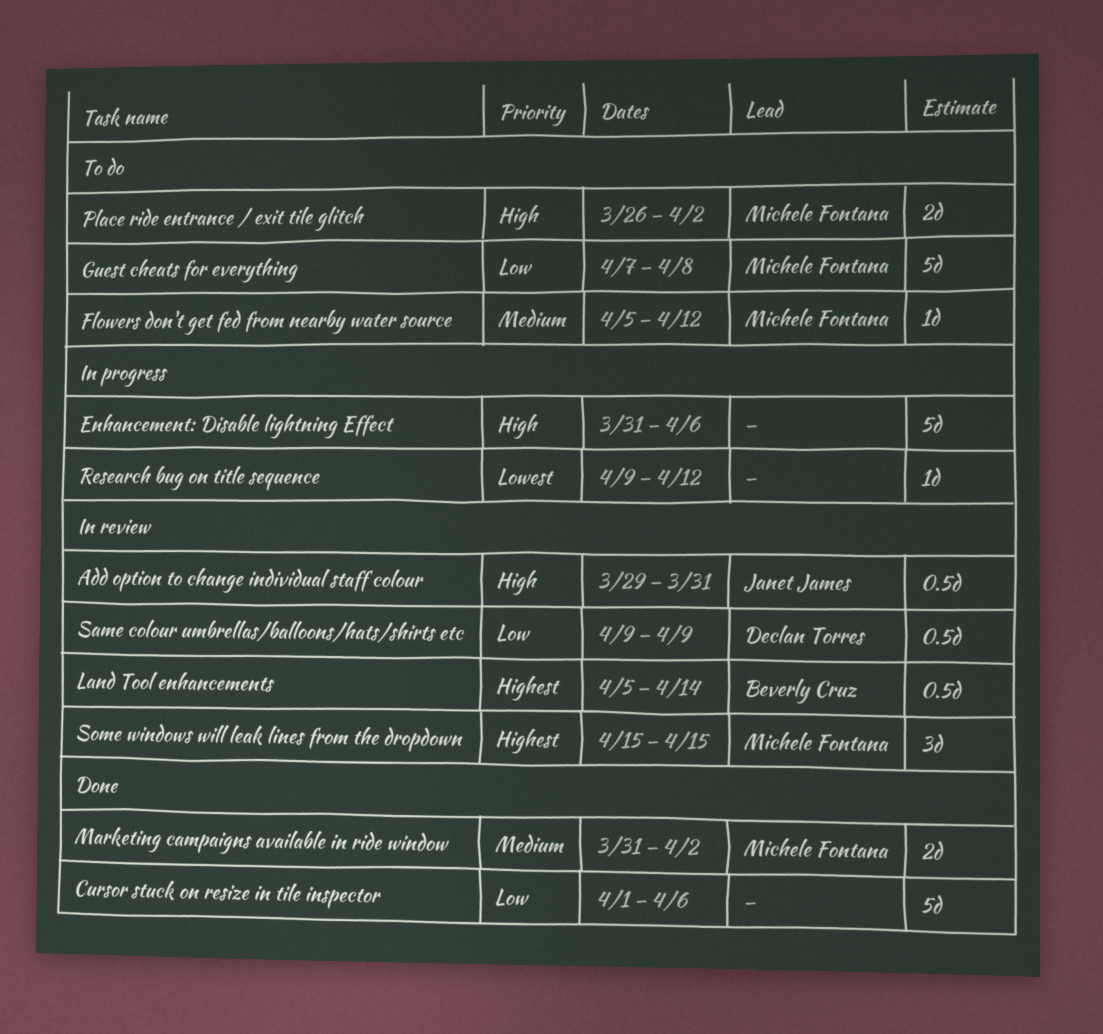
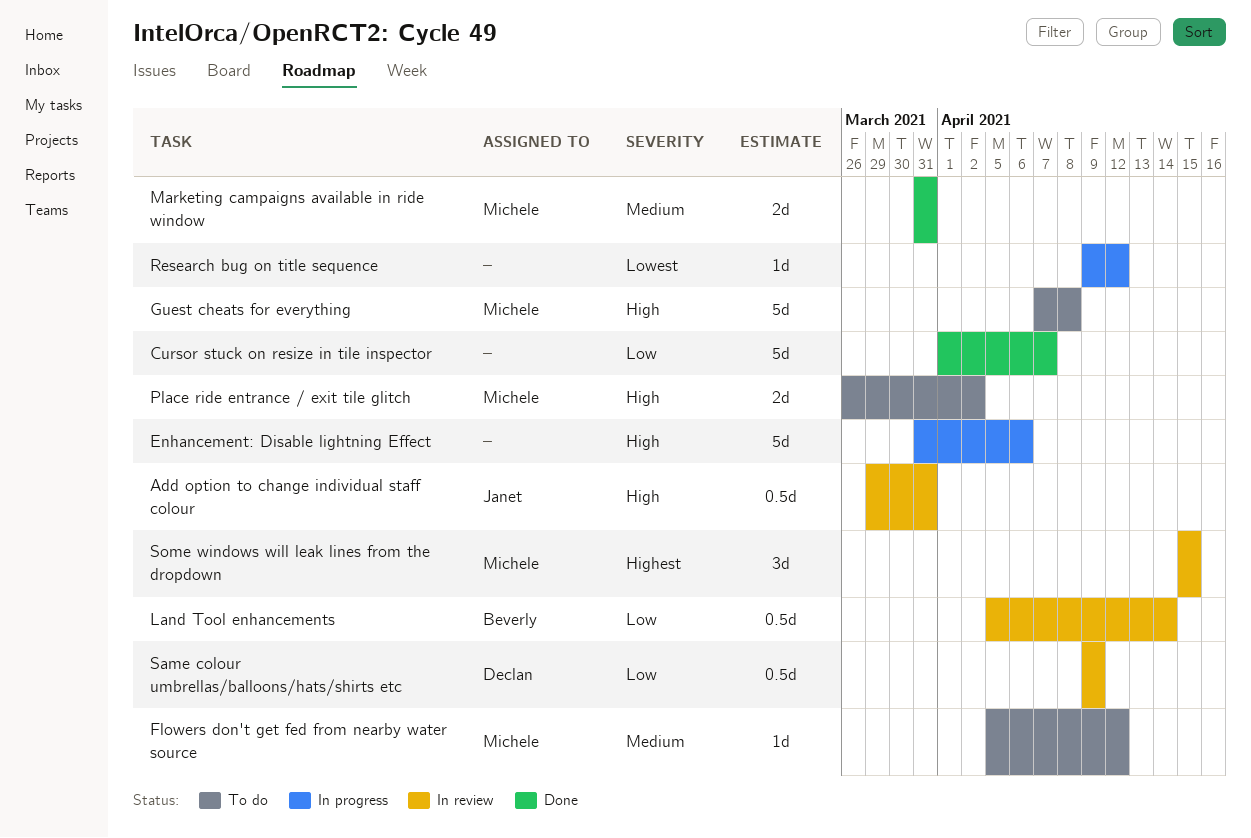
Cursor stuck on resize in tile inspector, due: Apr 6 -> Apr 7
Guest cheats for everything, priority: Low -> High
Land Tool enhancements, priority: Highest -> Low
Marketing campaigns available in ride window, due: Apr 2 -> Mar 31

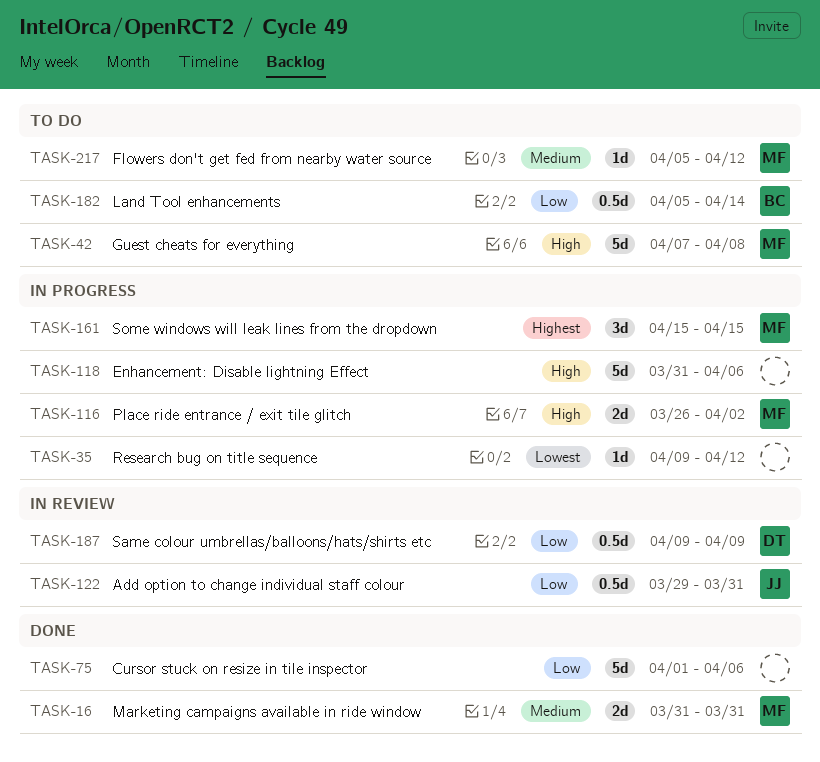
Add option to change individual staff colour, priority: High -> Low
Cursor stuck on resize in tile inspector, due: Apr 7 -> Apr 6
Land Tool enhancements, status: In review -> To do
Place ride entrance / exit tile glitch, status: To do -> In progress
Some windows will leak lines from the dropdown, status: In review -> In progress

